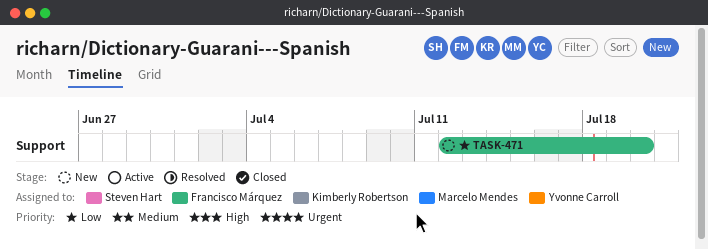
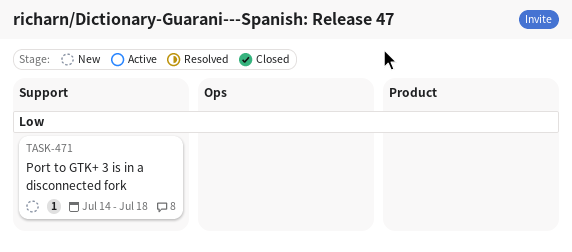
TASK-471, start: Jul 12 -> Jul 14
TASK-471, due: Jul 20 -> Jul 18

